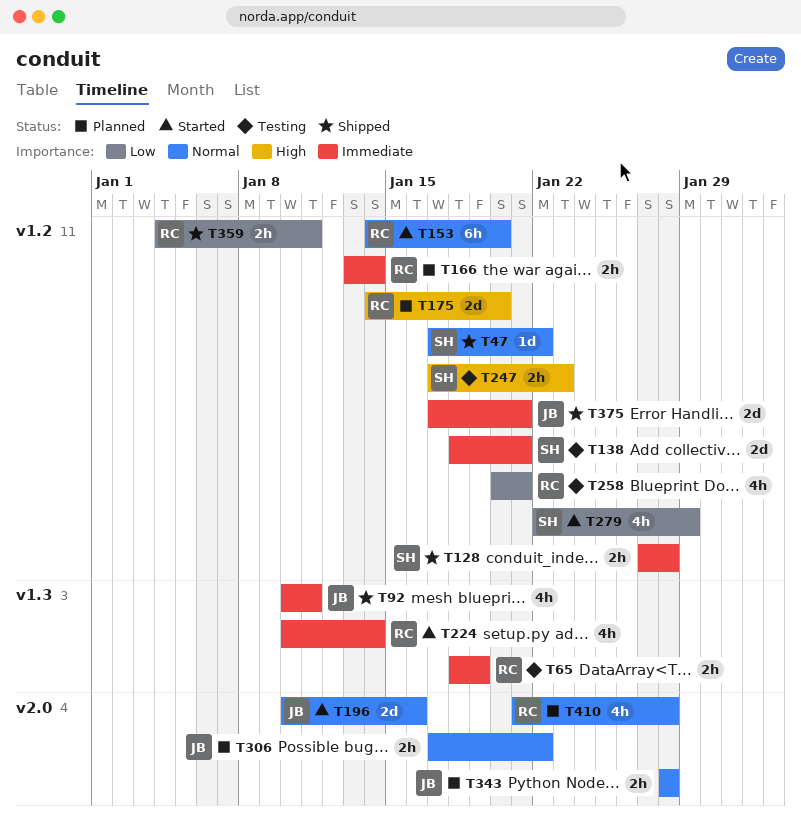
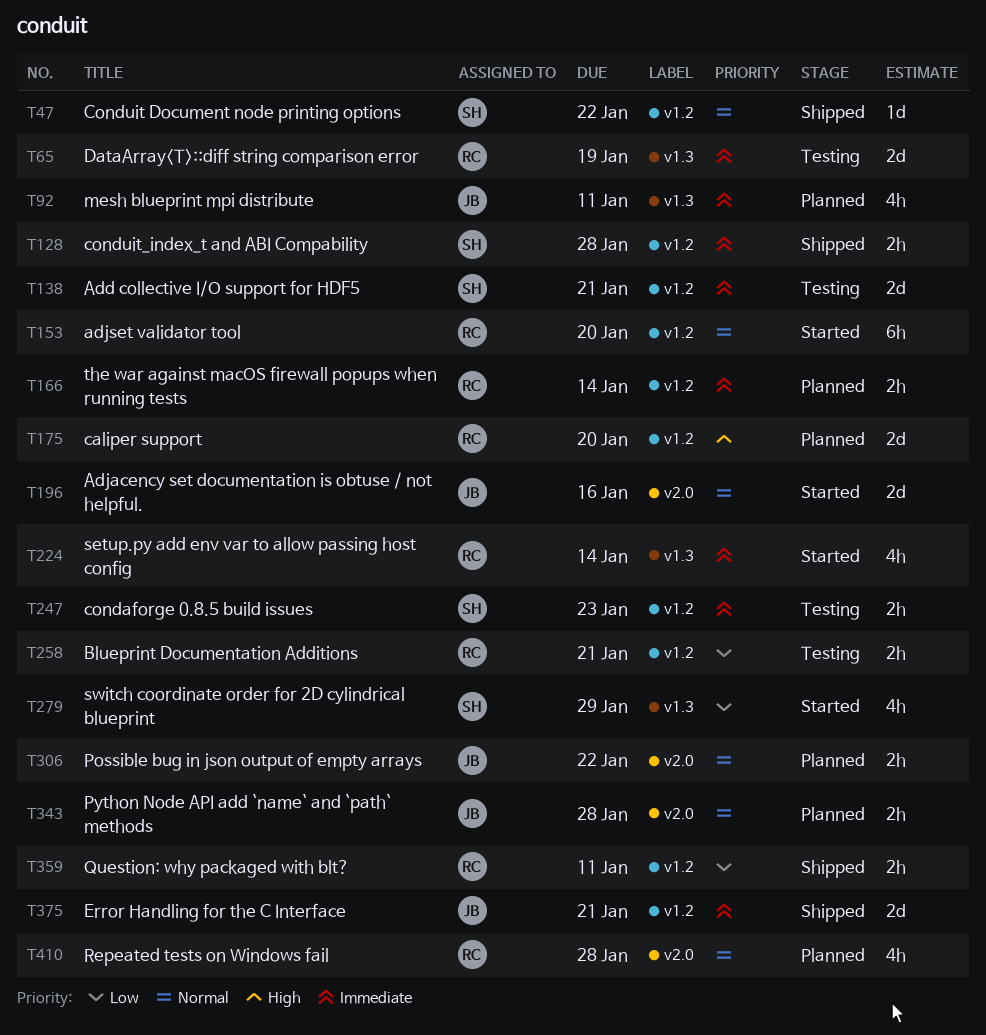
T65, estimate: 2h -> 2d
T92, status: Shipped -> Planned
T247, priority: High -> Immediate
T258, estimate: 4h -> 2h
T279, label: v1.2 -> v1.3

